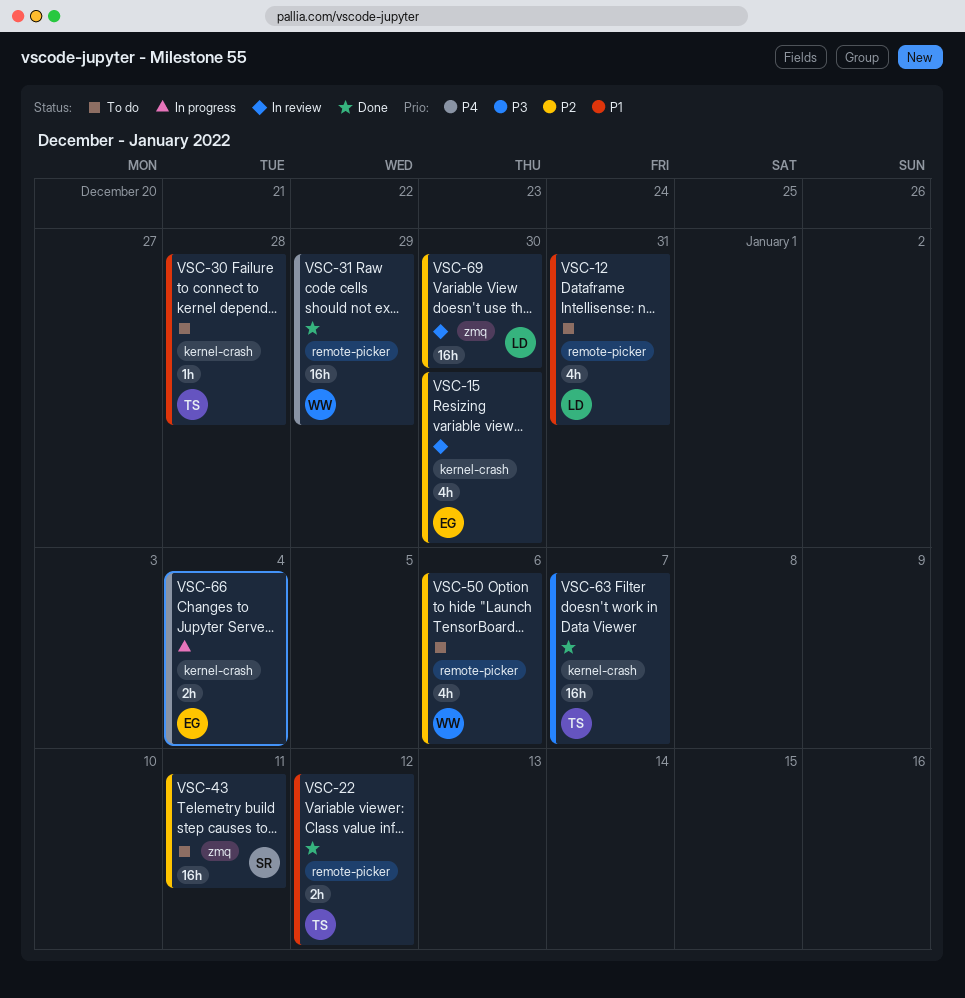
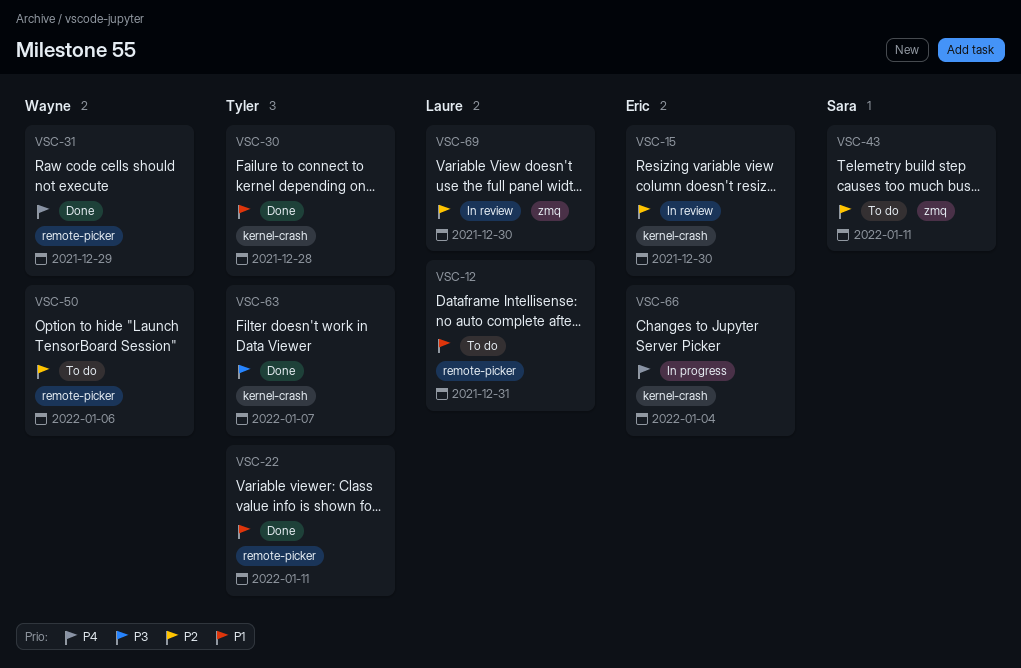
VSC-22, due: Jan 12 -> Jan 11
VSC-30, status: To do -> Done

